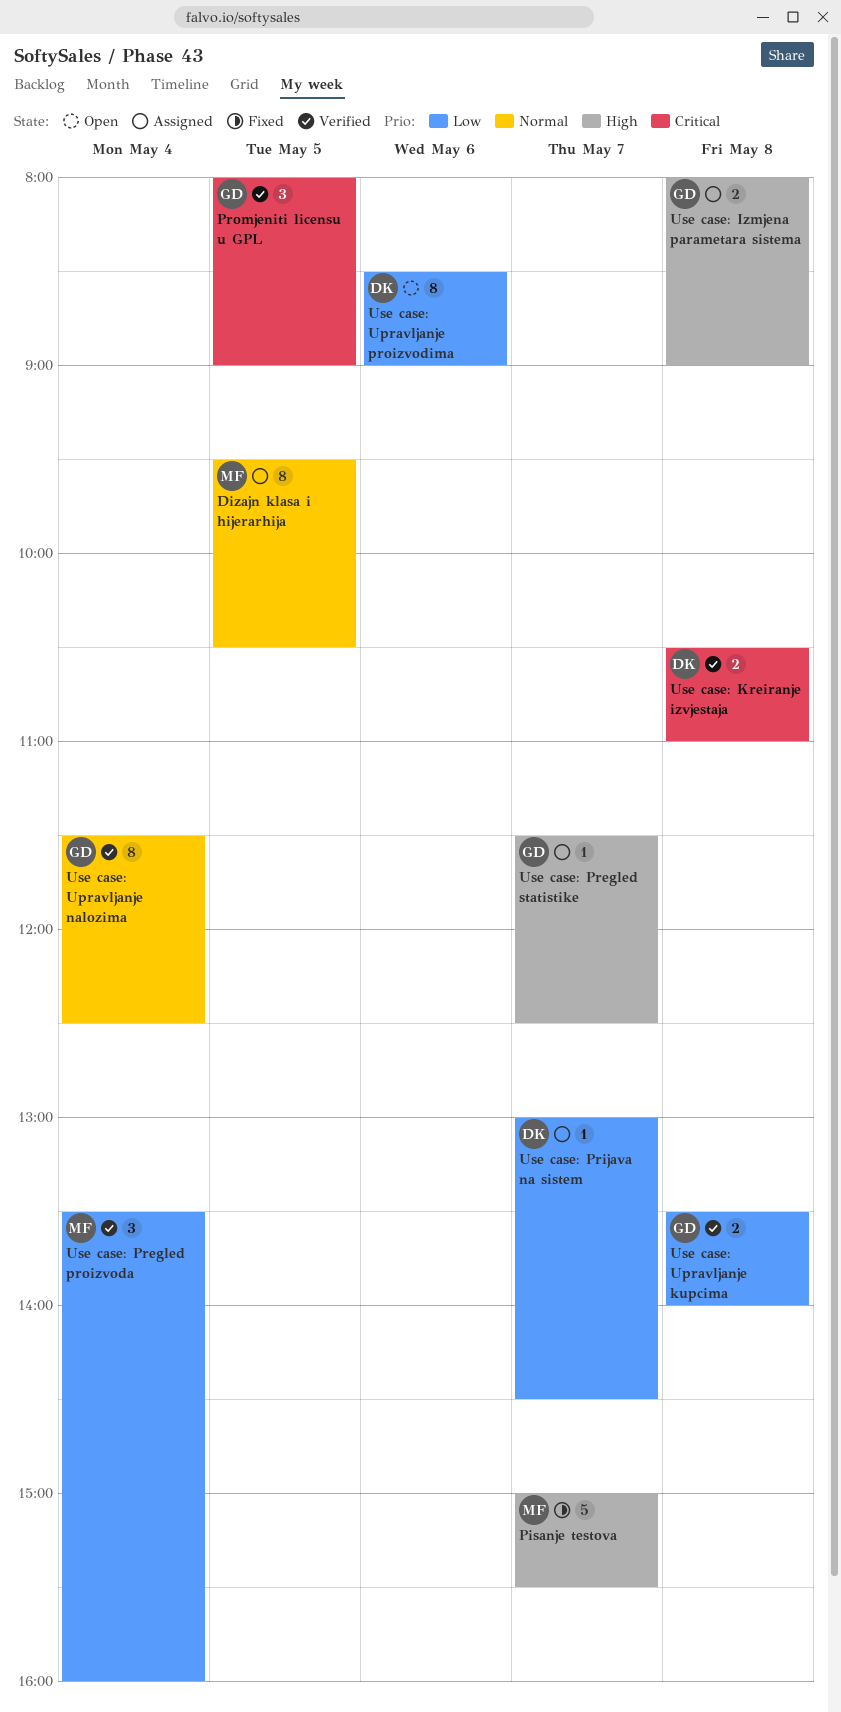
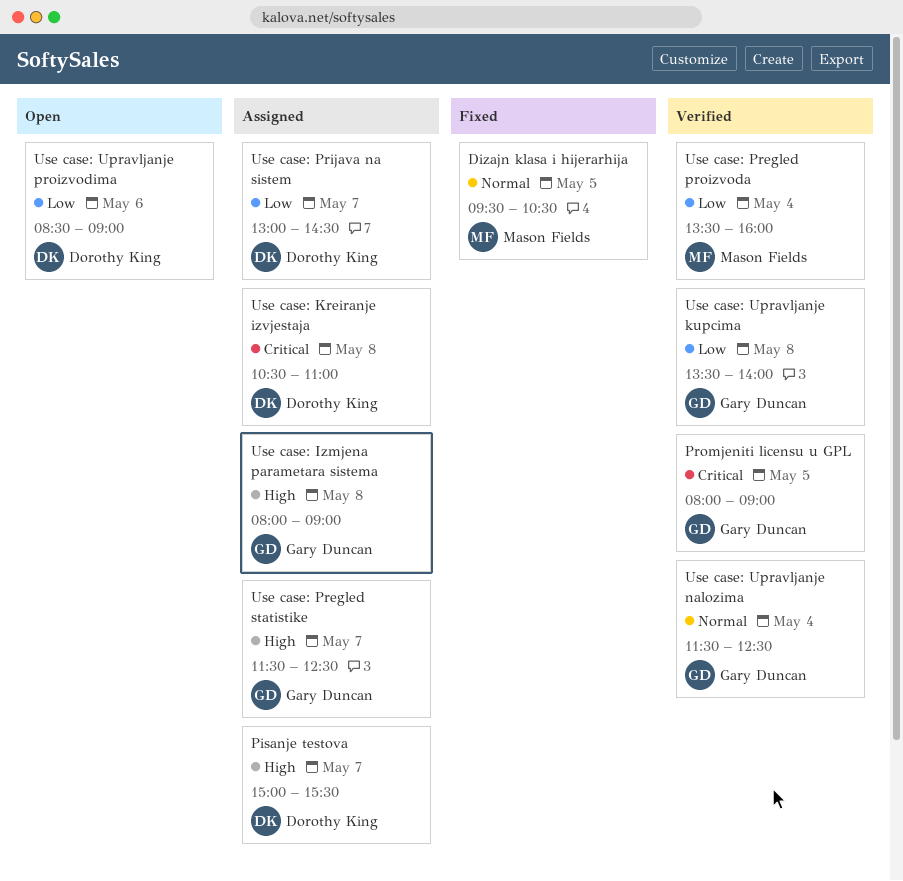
Dizajn klasa i hijerarhija, status: Assigned -> Fixed
Pisanje testova, status: Fixed -> Assigned
Pisanje testova, owner: Mason Fields -> Dorothy King
Use case: Kreiranje izvjestaja, status: Verified -> Assigned

